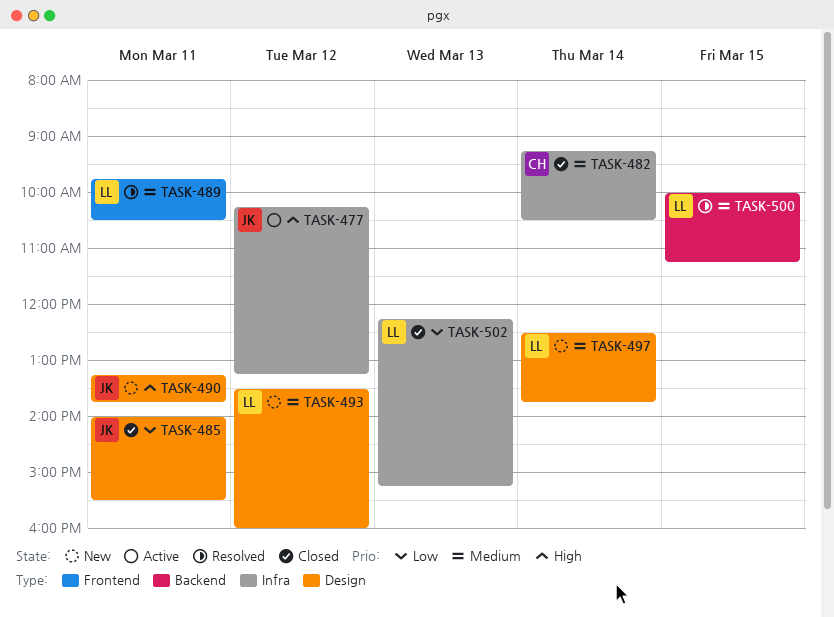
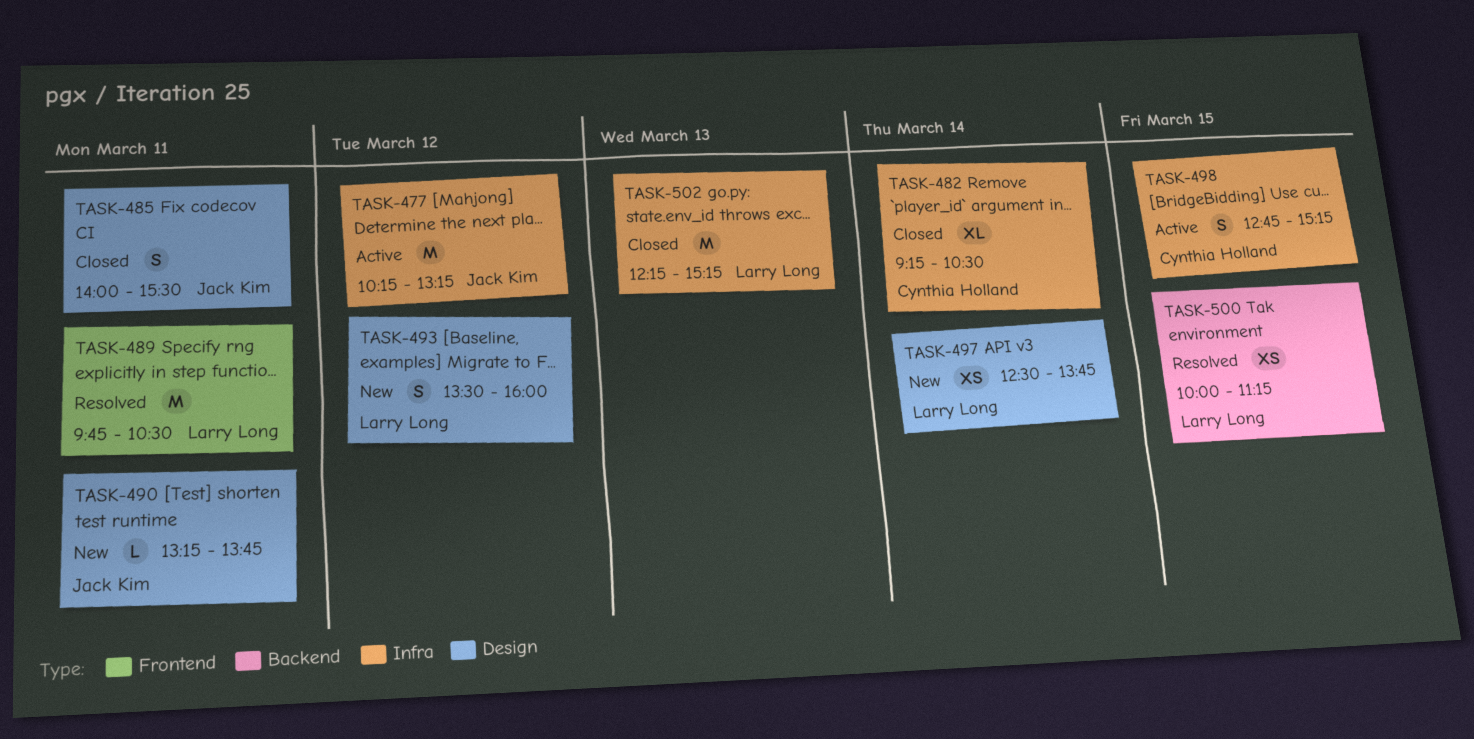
TASK-498: none -> present

